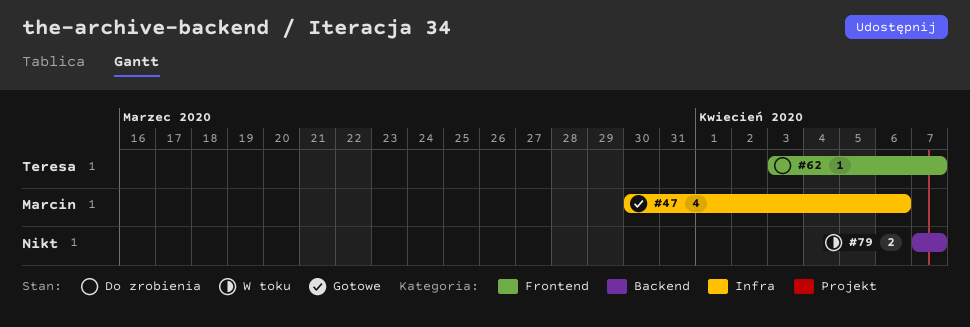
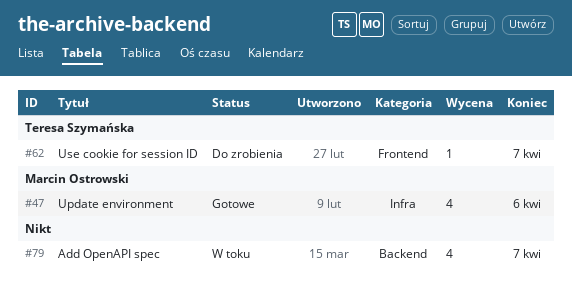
#79, estimate: 2 -> 4

